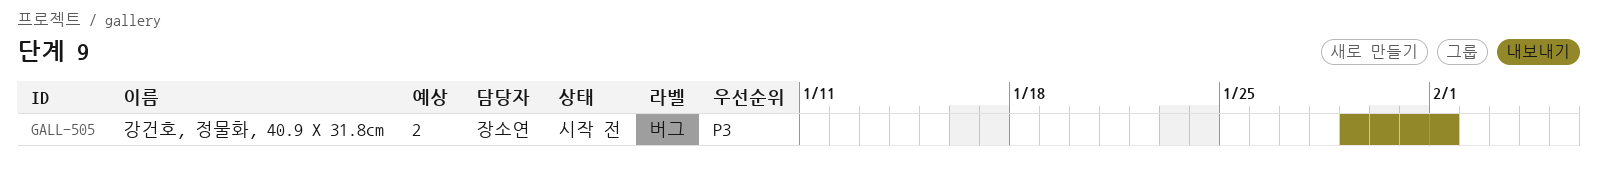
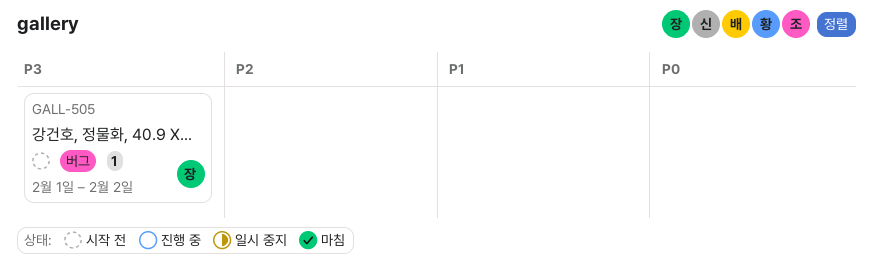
GALL-505, estimate: 2 -> 1
GALL-505, start: Jan 29 -> Feb 1
GALL-505, due: Feb 1 -> Feb 2

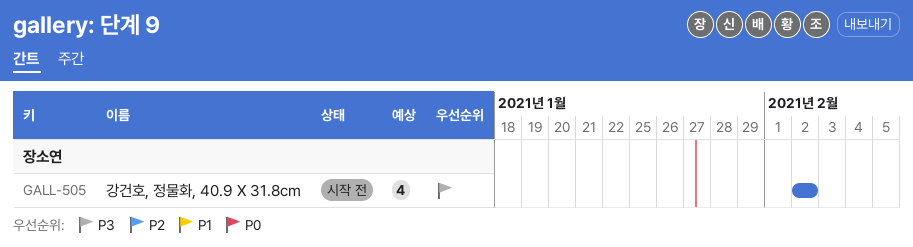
GALL-505, estimate: 1 -> 4
GALL-505, start: Feb 1 -> Feb 2

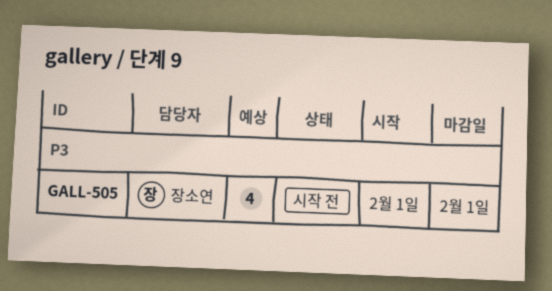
GALL-505, start: Feb 2 -> Feb 1
GALL-505, due: Feb 2 -> Feb 1

